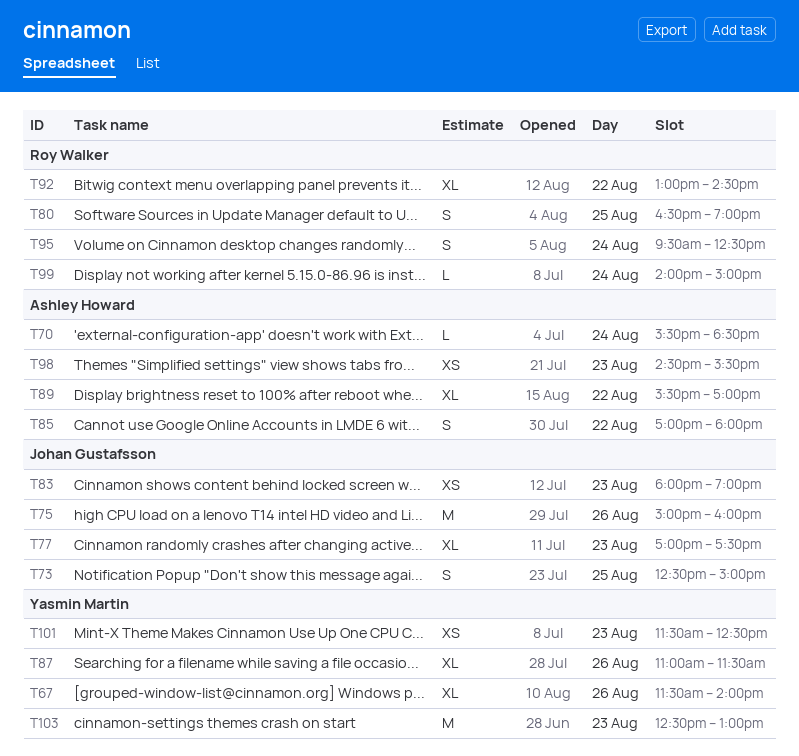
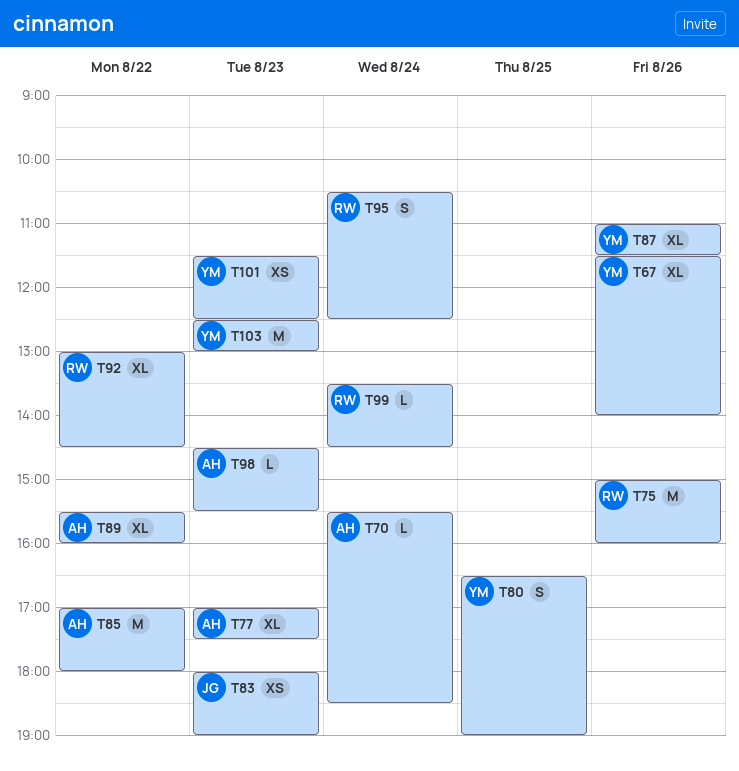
T73: present -> none
T75, owner: Johan Gustafsson -> Roy Walker
T77, owner: Johan Gustafsson -> Ashley Howard
T80, owner: Roy Walker -> Yasmin Martin
T85, estimate: S -> M
T89, ends: 17:00 -> 16:00
T95, begins: 09:30 -> 10:30
T98, estimate: XS -> L
T99, begins: 14:00 -> 13:30
T99, ends: 15:00 -> 14:30

